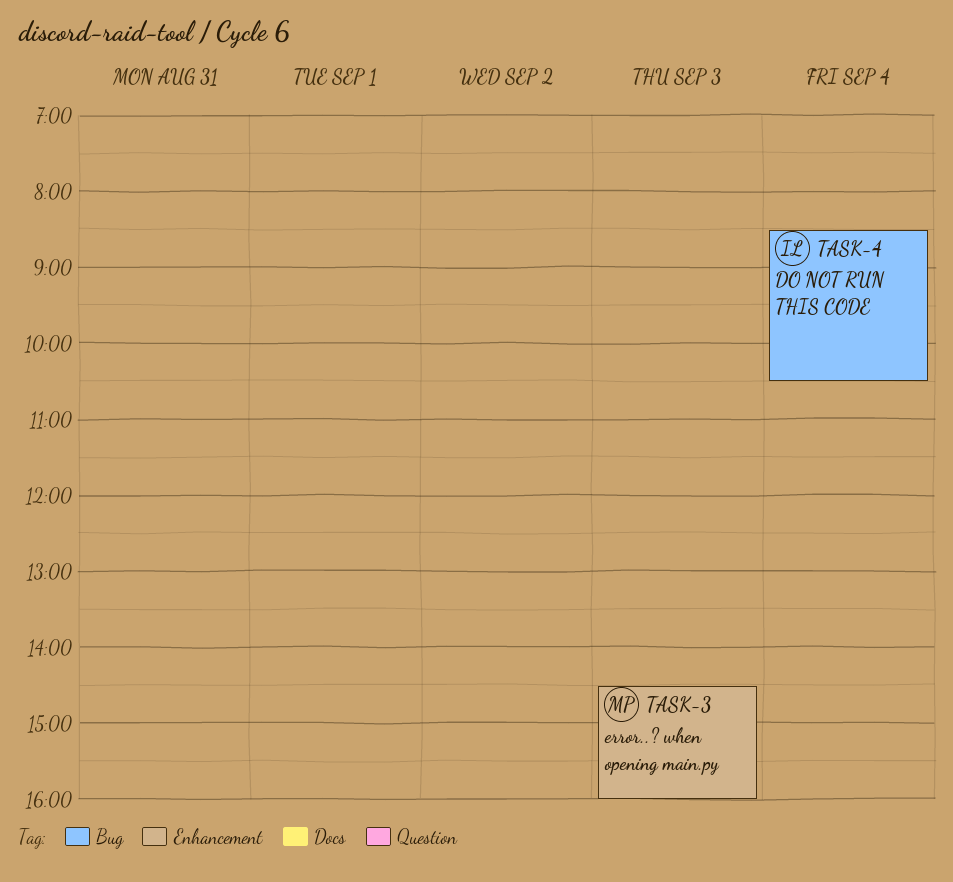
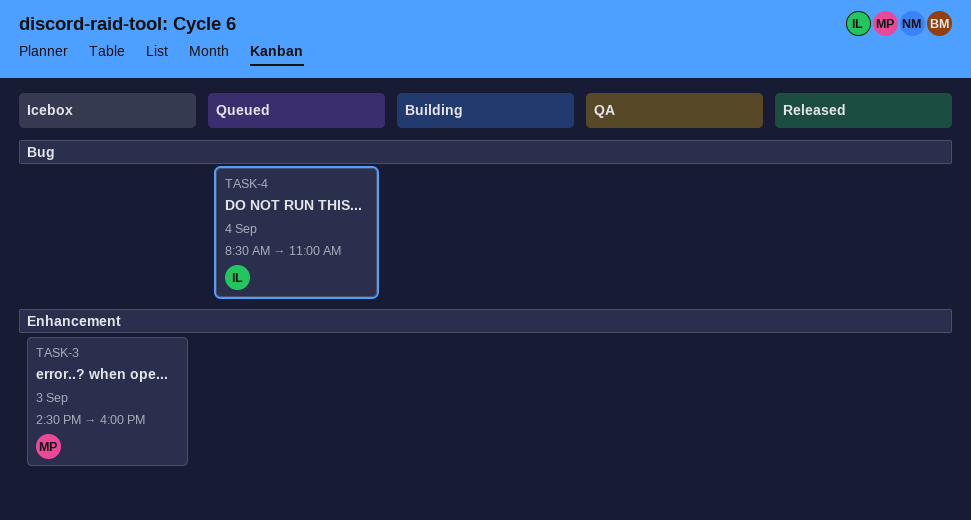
TASK-4, ends: 10:30 -> 11:00

